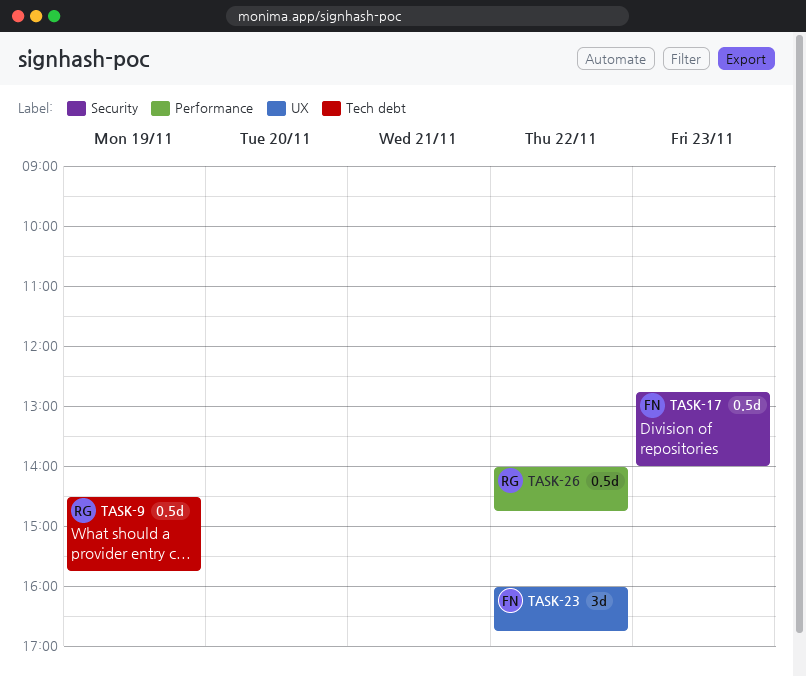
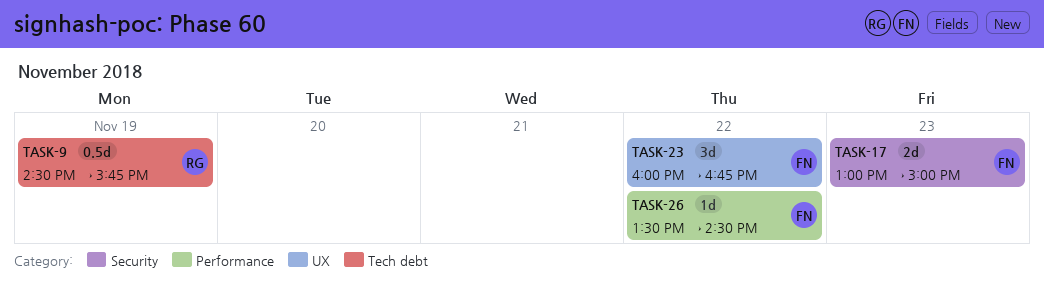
TASK-17, estimate: 0.5d -> 2d
TASK-17, begins: 12:45 -> 13:00
TASK-17, ends: 14:00 -> 15:00
TASK-26, owner: RG -> FN
TASK-26, estimate: 0.5d -> 1d
TASK-26, begins: 14:00 -> 13:30
TASK-26, ends: 14:45 -> 14:30

